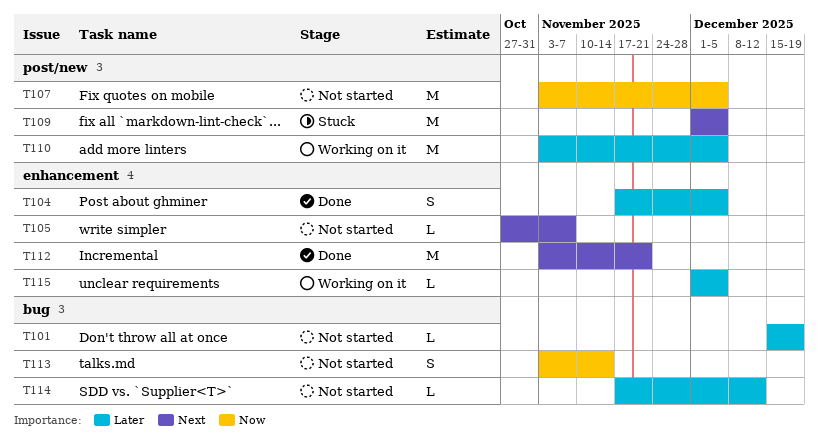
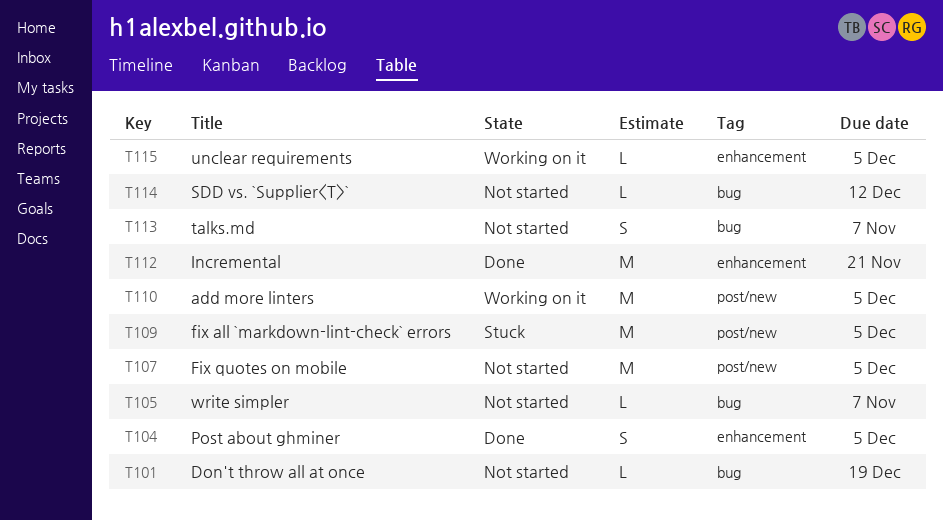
T105, label: enhancement -> bug
T113, due: Nov 14 -> Nov 7

